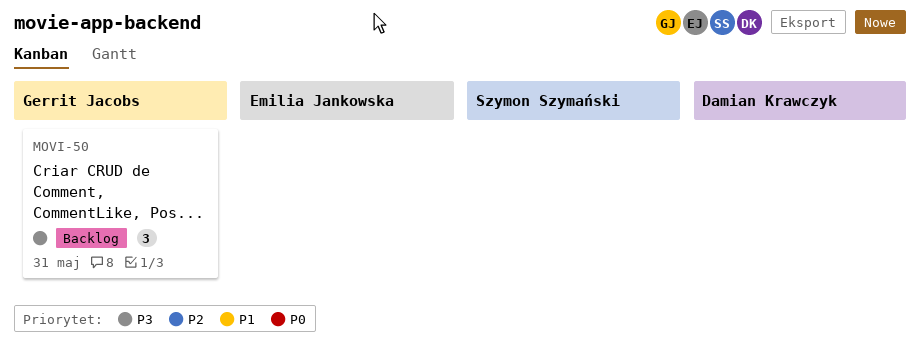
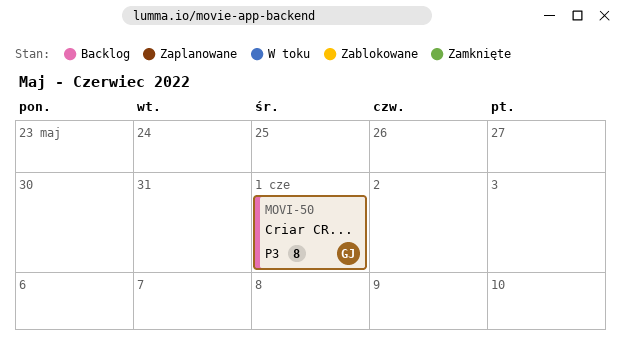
MOVI-50, estimate: 3 -> 8
MOVI-50, due: May 31 -> Jun 1

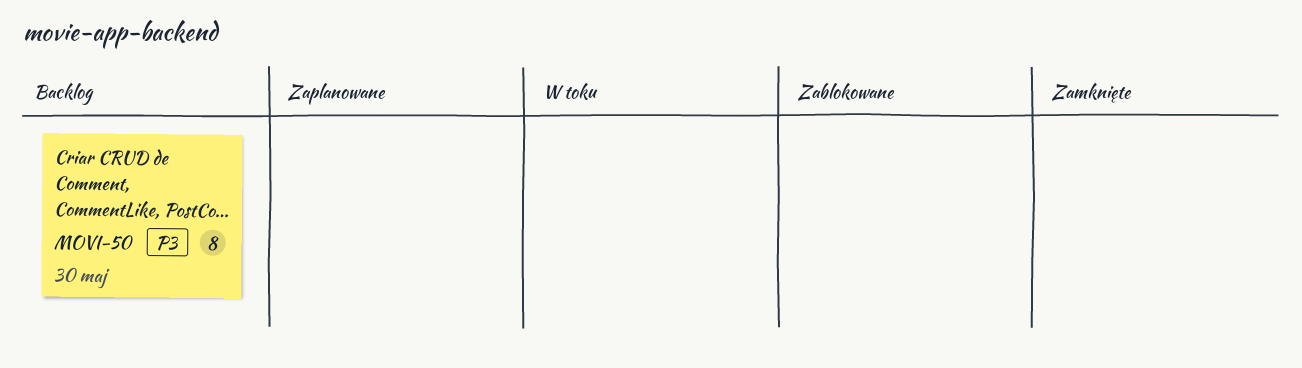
MOVI-50, due: Jun 1 -> May 30

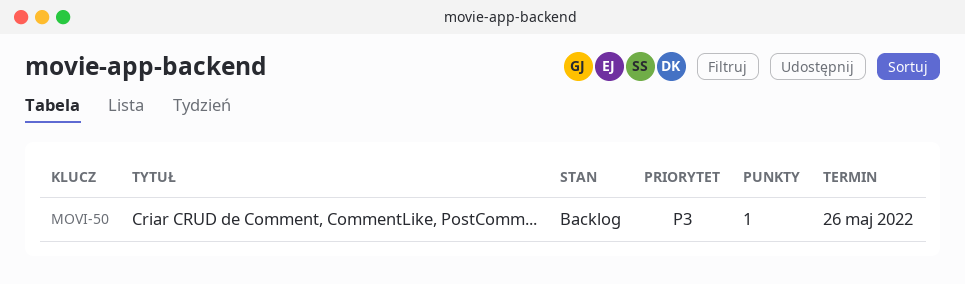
MOVI-50, estimate: 8 -> 1
MOVI-50, due: May 30 -> May 26

